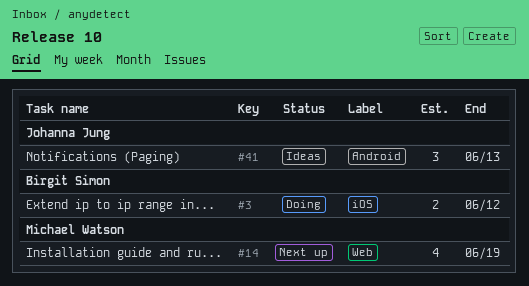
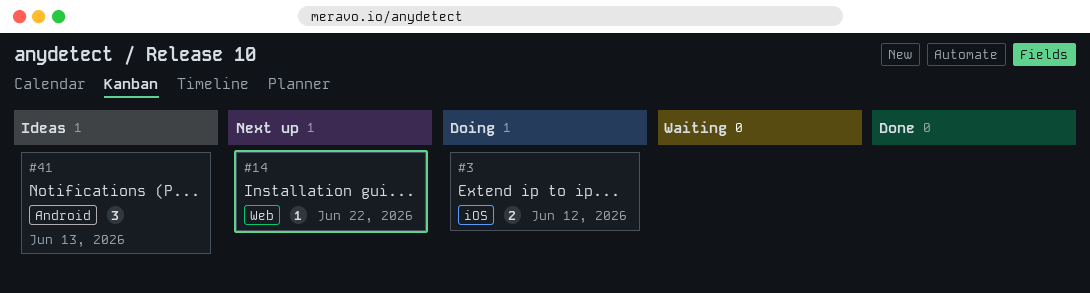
#14, estimate: 4 -> 1
#14, due: Jun 19 -> Jun 22

